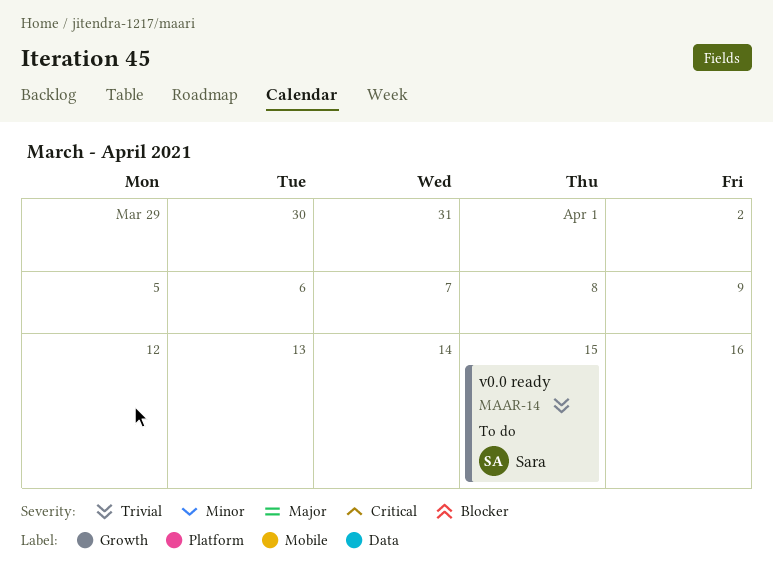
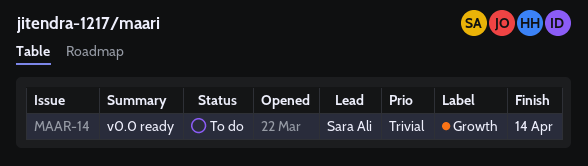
MAAR-14, due: Apr 15 -> Apr 14

